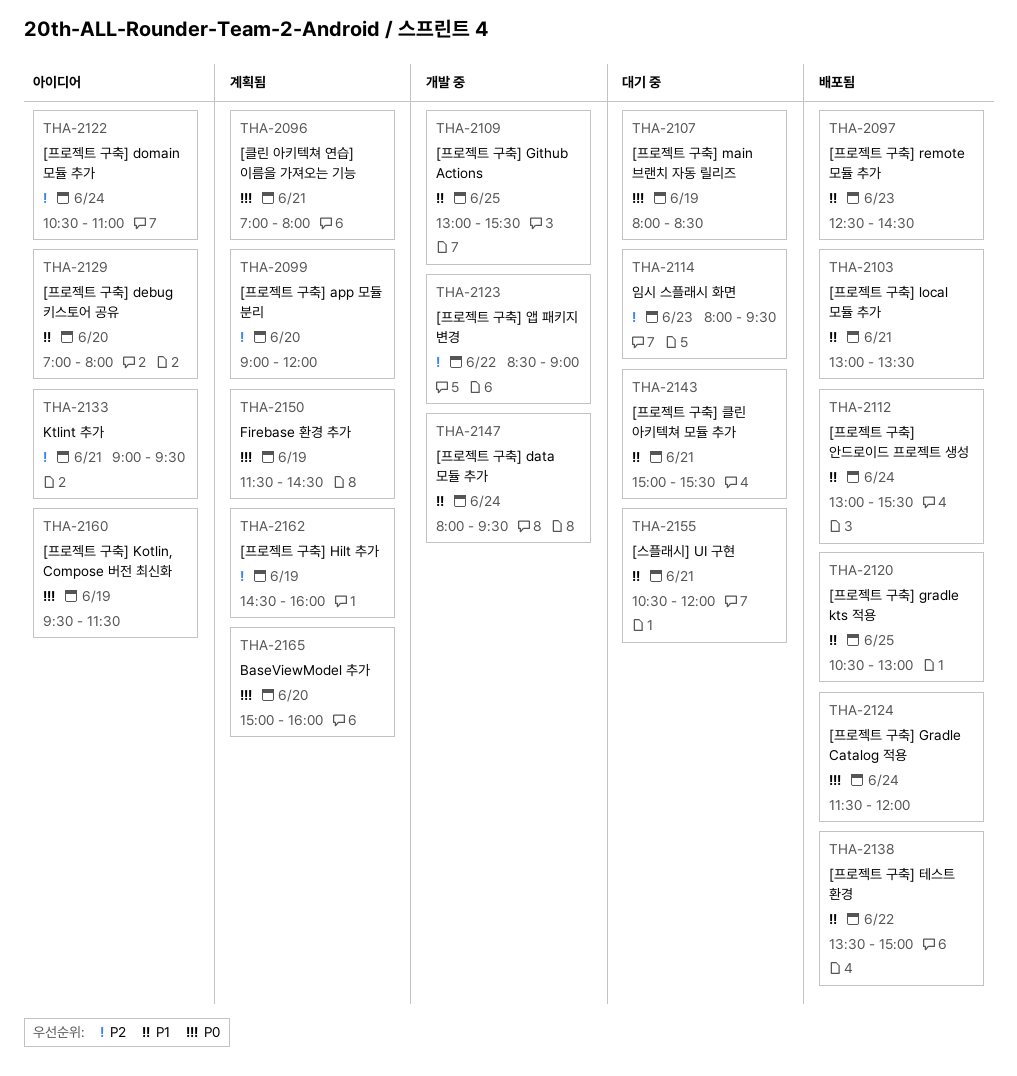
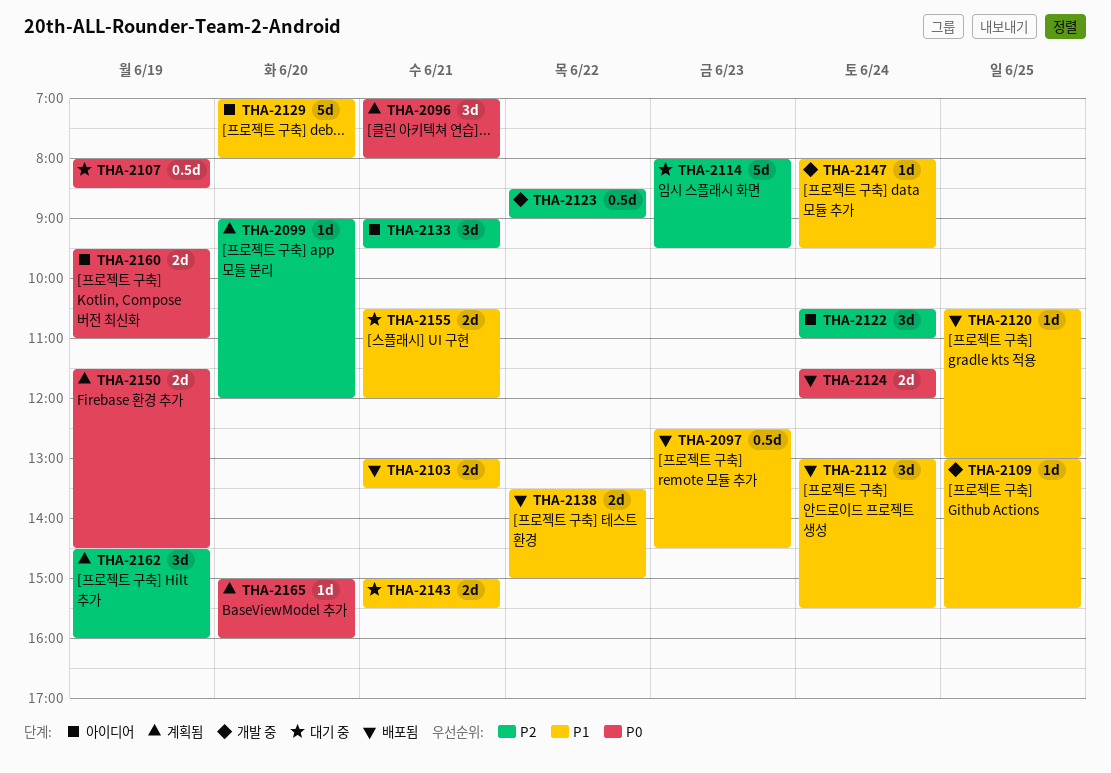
THA-2160, ends: 11:30 -> 11:00

